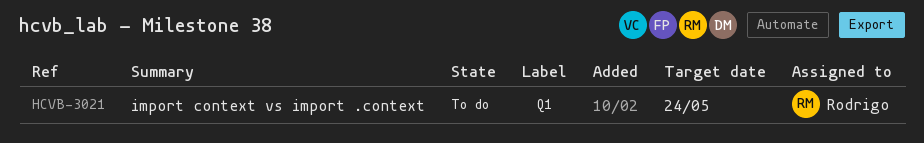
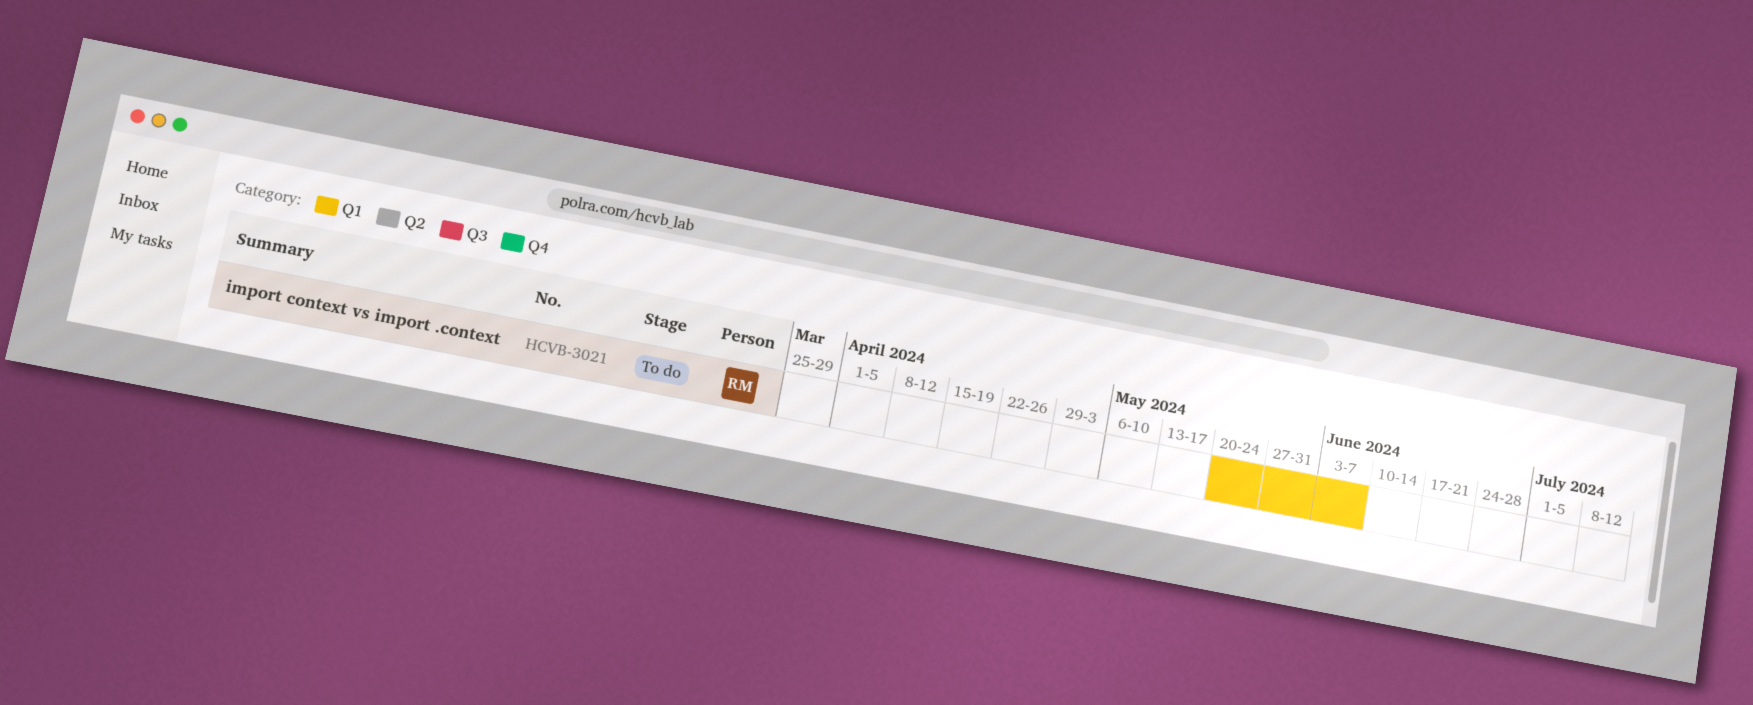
HCVB-3021, due: May 24 -> Jun 7

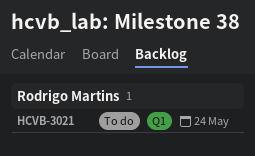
HCVB-3021, due: Jun 7 -> May 24

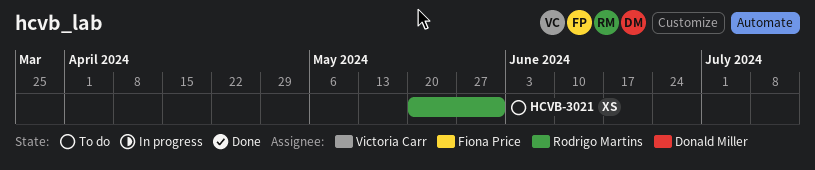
HCVB-3021, due: May 24 -> May 31

